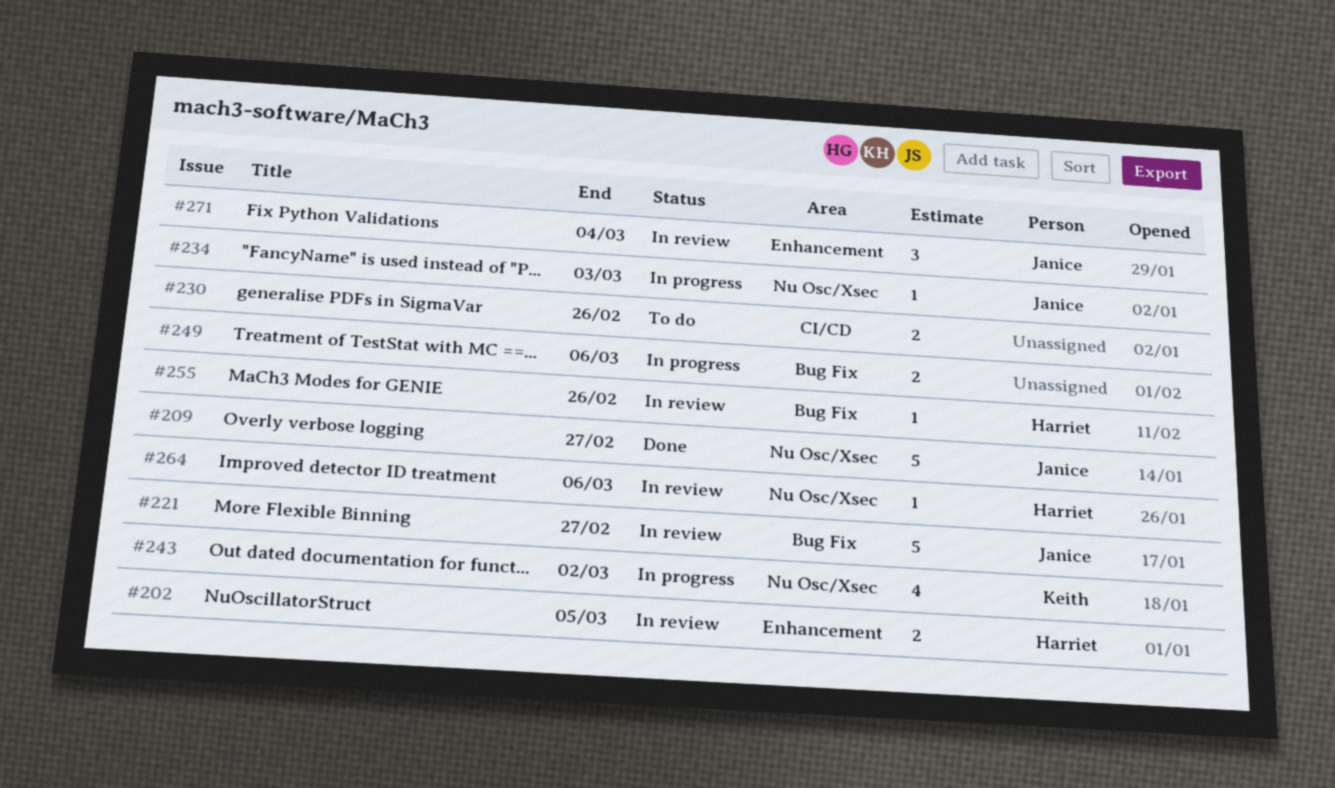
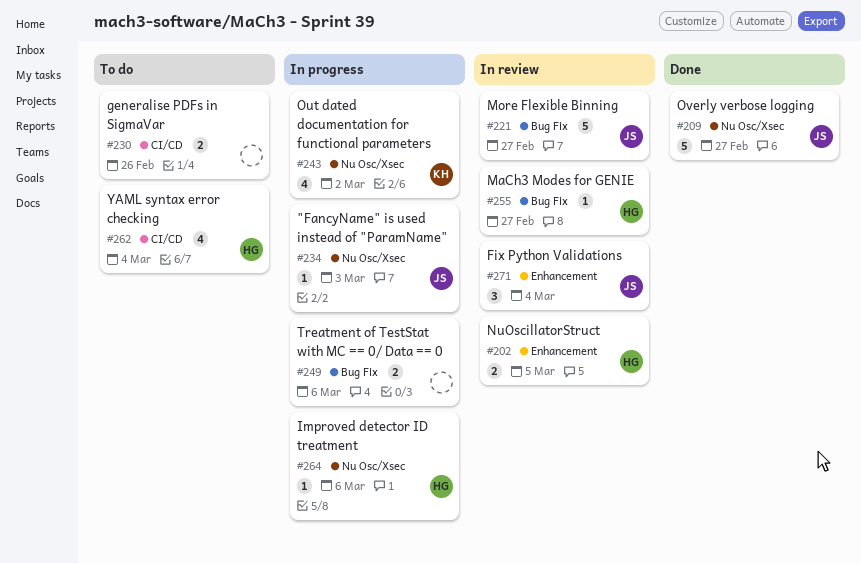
#255, due: Feb 26 -> Feb 27
#262: none -> present
#264, status: In review -> In progress

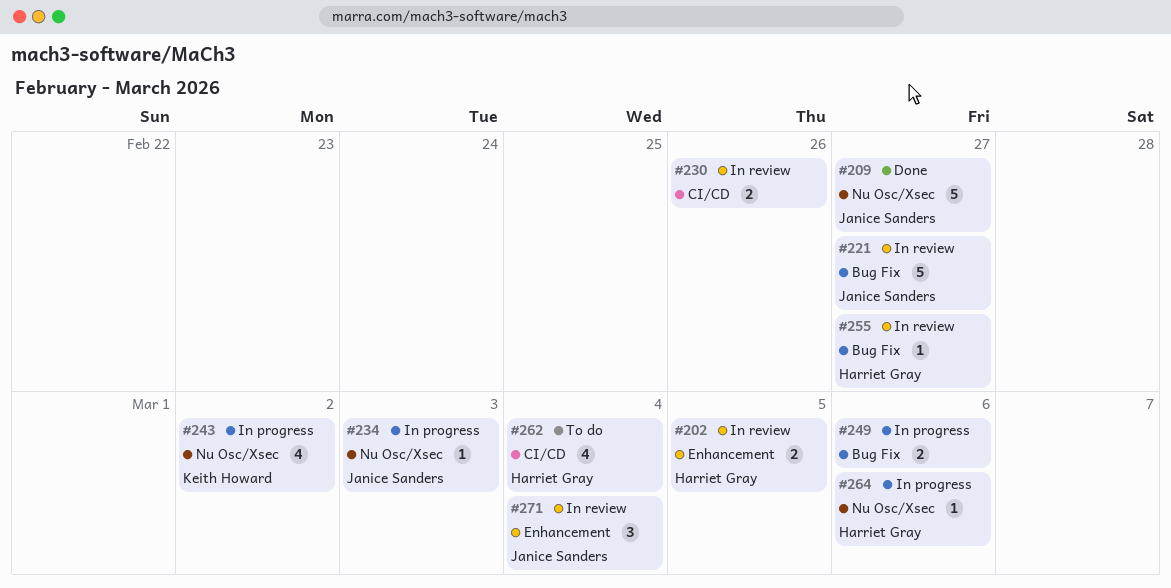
#230, status: To do -> In review

